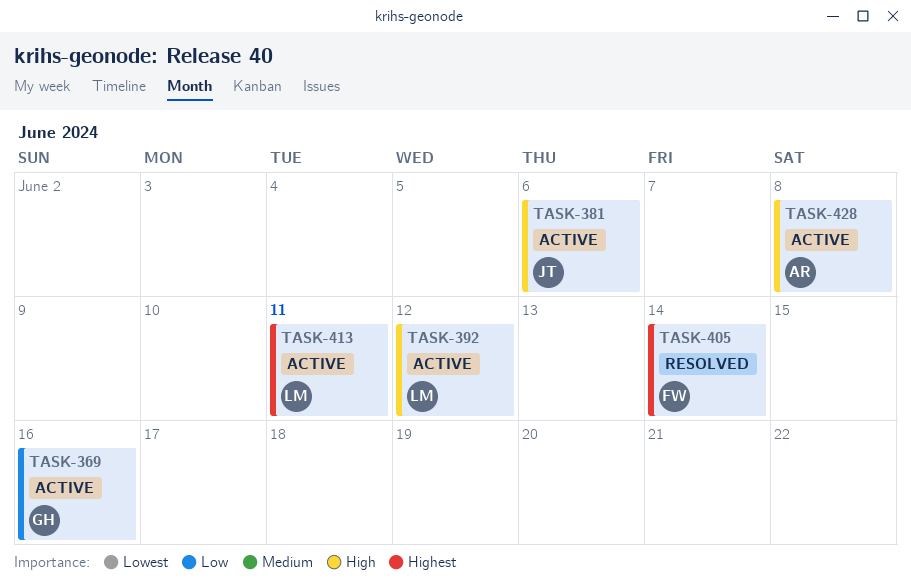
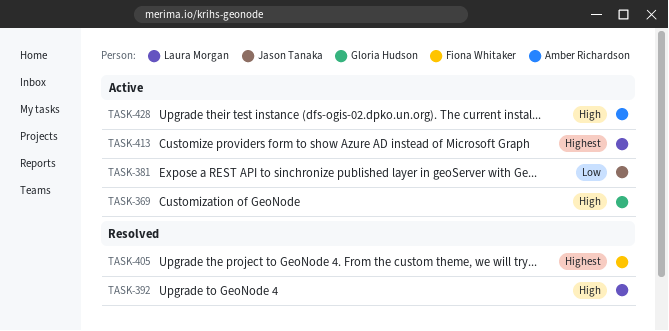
TASK-369, priority: Low -> High
TASK-381, priority: High -> Low
TASK-392, status: Active -> Resolved

